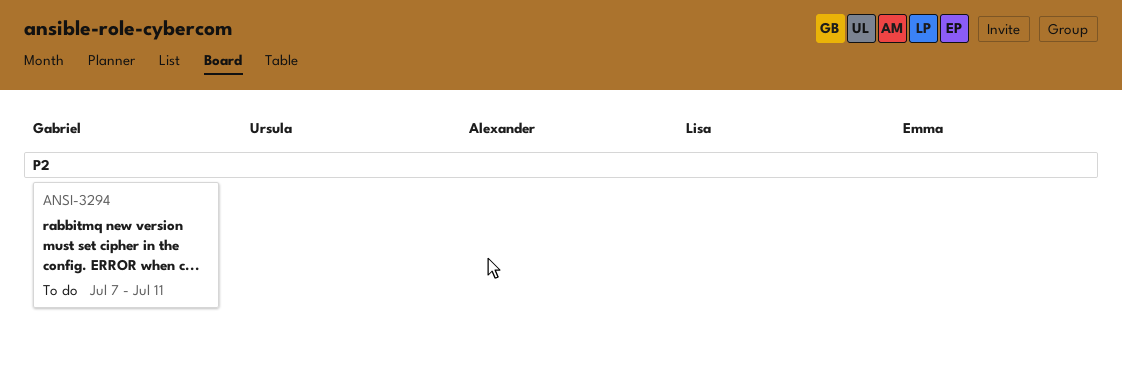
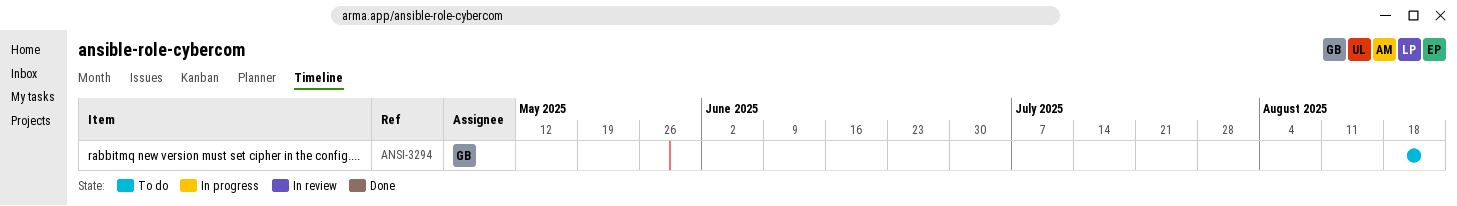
ANSI-3294, start: Jul 7 -> Aug 18
ANSI-3294, due: Jul 11 -> Aug 22

